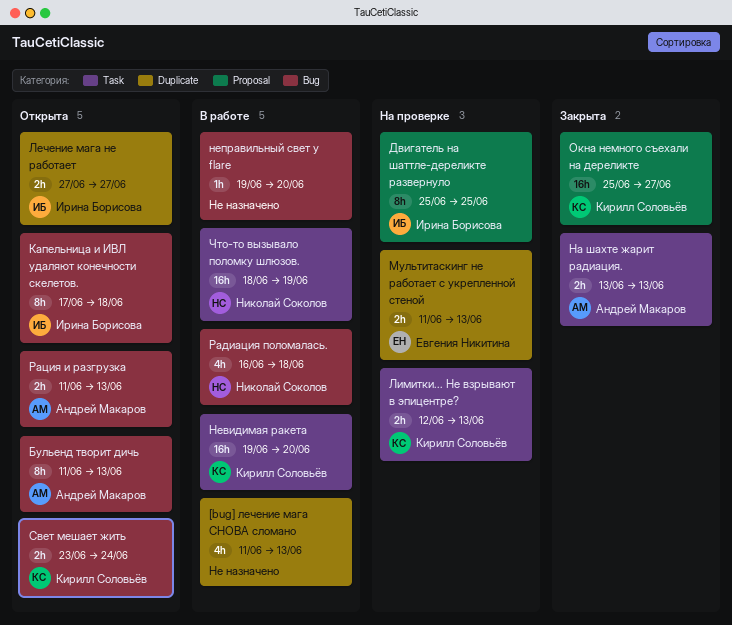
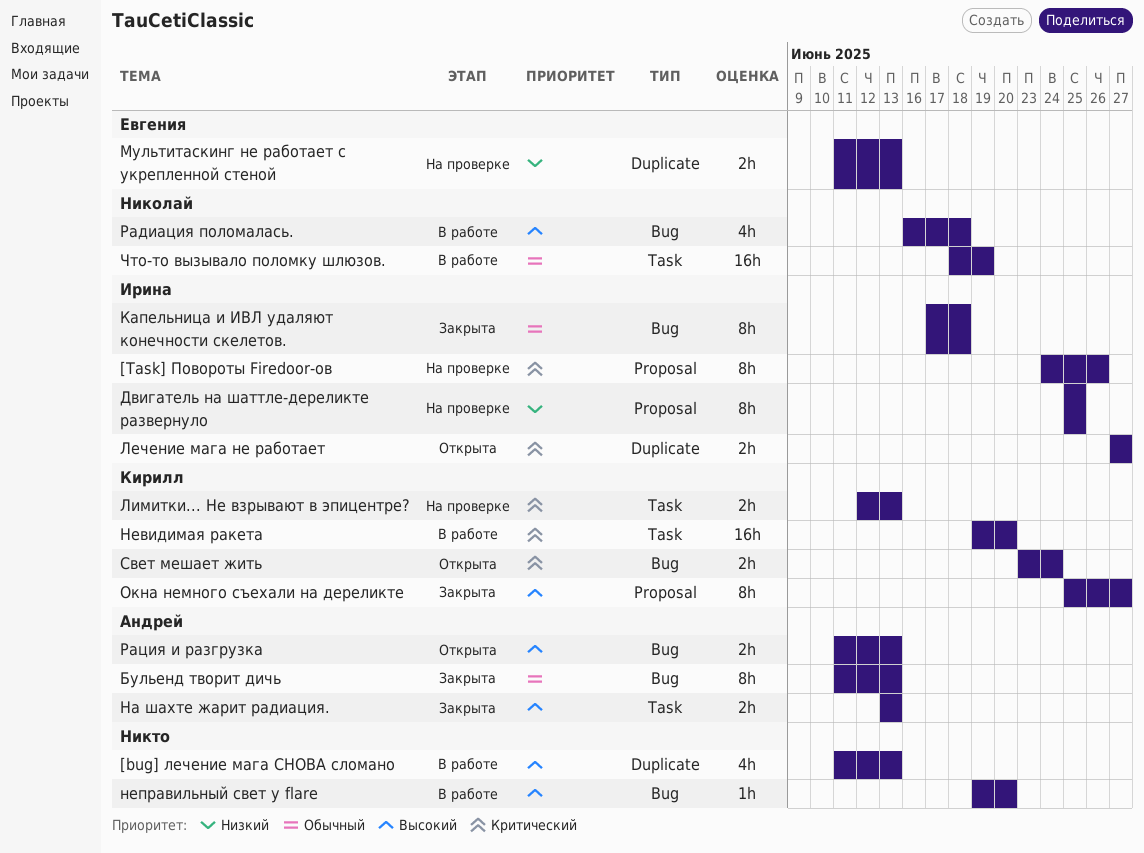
[Task] Повороты Firedoor-ов: none -> present
Бульенд творит дичь, status: Открыта -> Закрыта
Капельница и ИВЛ удаляют конечности скелетов., status: Открыта -> Закрыта
Окна немного съехали на дереликте, estimate: 16h -> 8h

